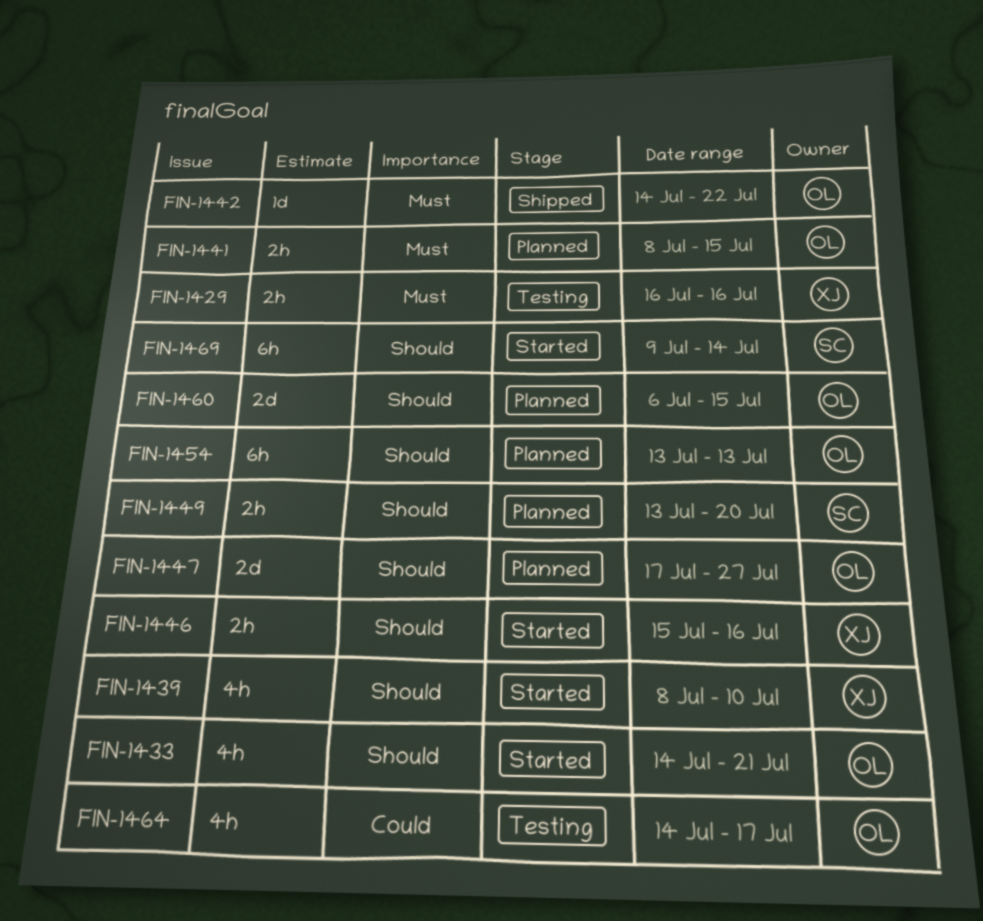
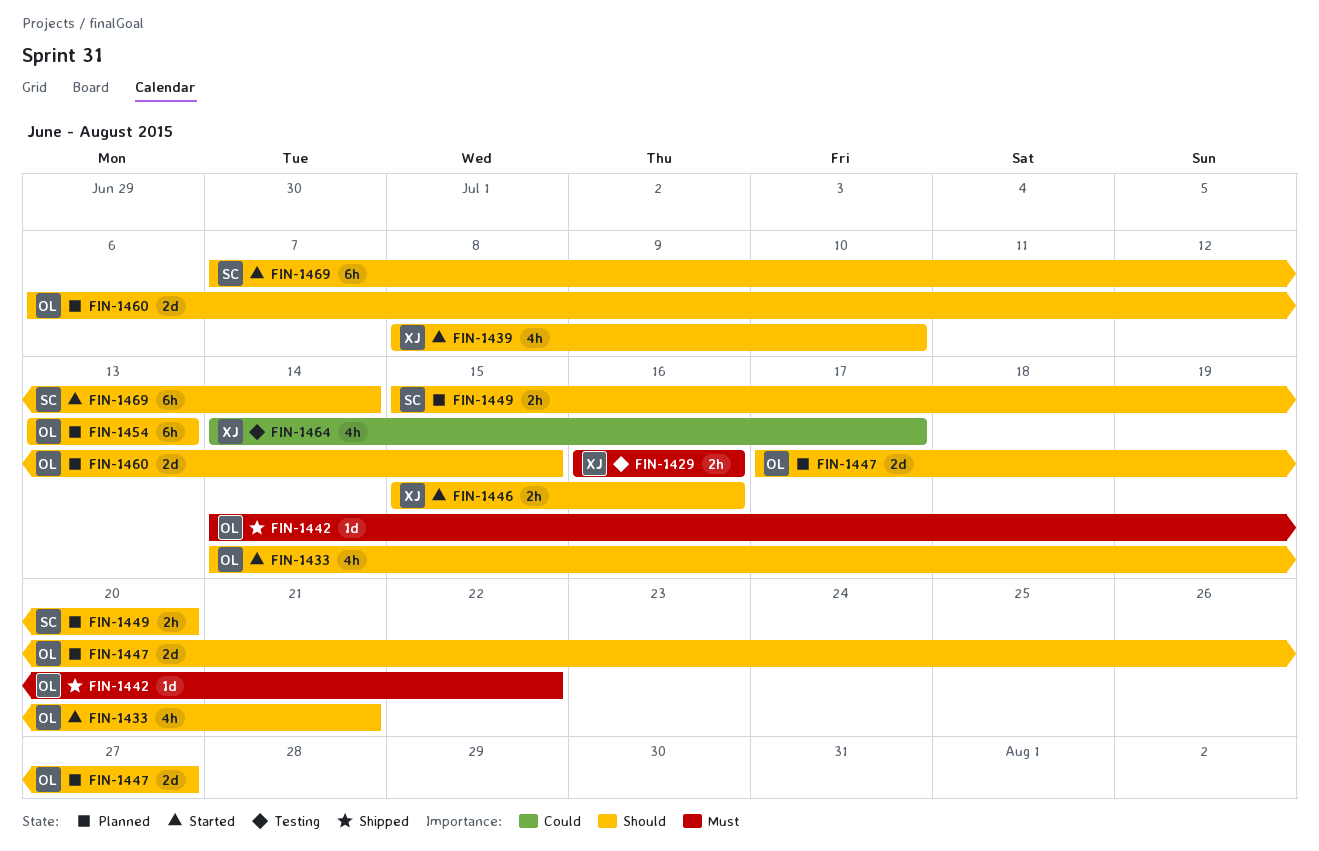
FIN-1441: present -> none
FIN-1449, start: Jul 13 -> Jul 15
FIN-1464, owner: OL -> XJ
FIN-1469, start: Jul 9 -> Jul 7

